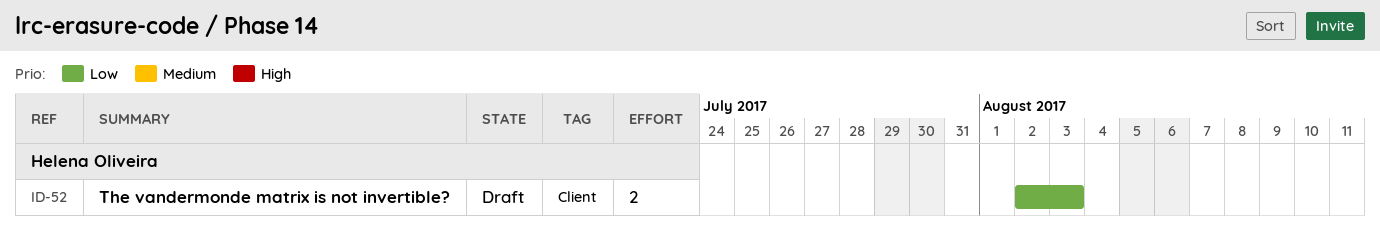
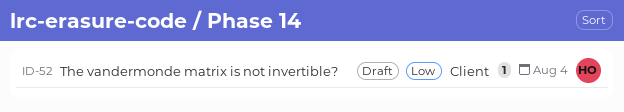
ID-52, estimate: 2 -> 1
ID-52, due: Aug 3 -> Aug 4

